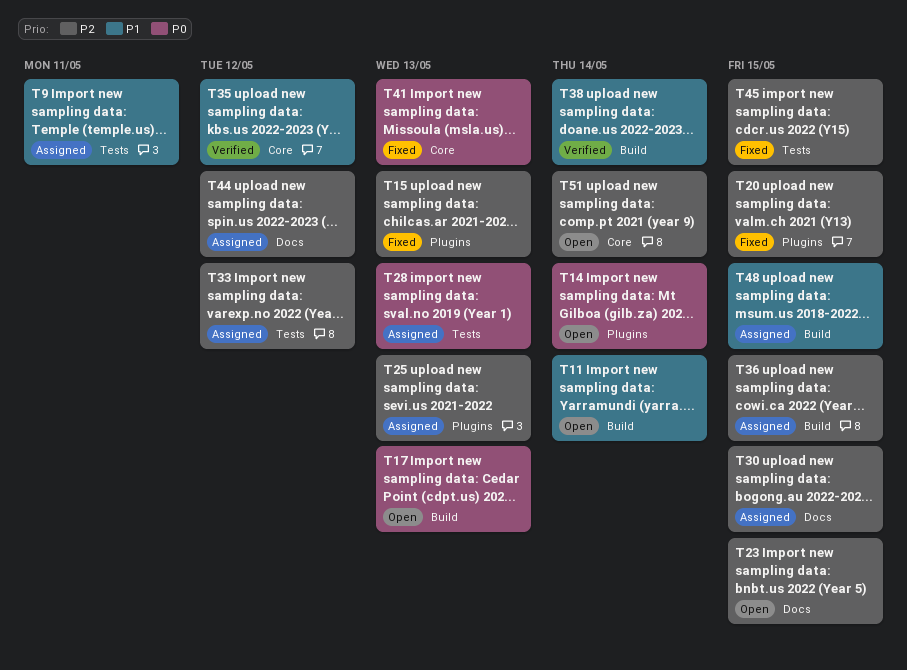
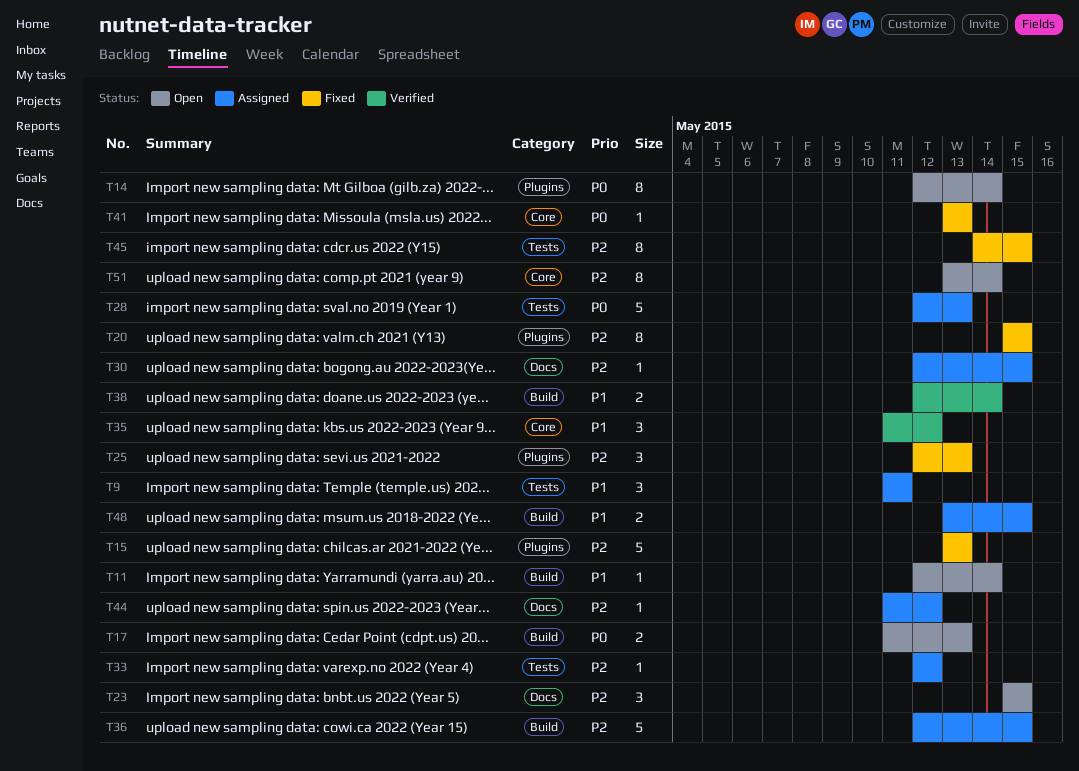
T25, status: Assigned -> Fixed

